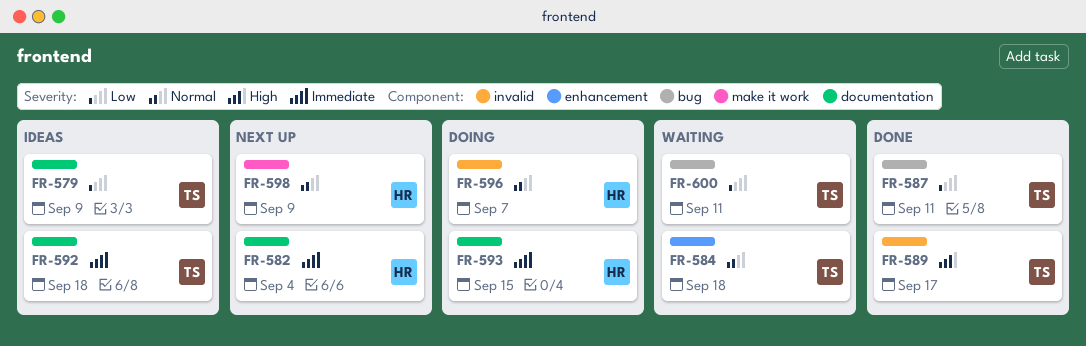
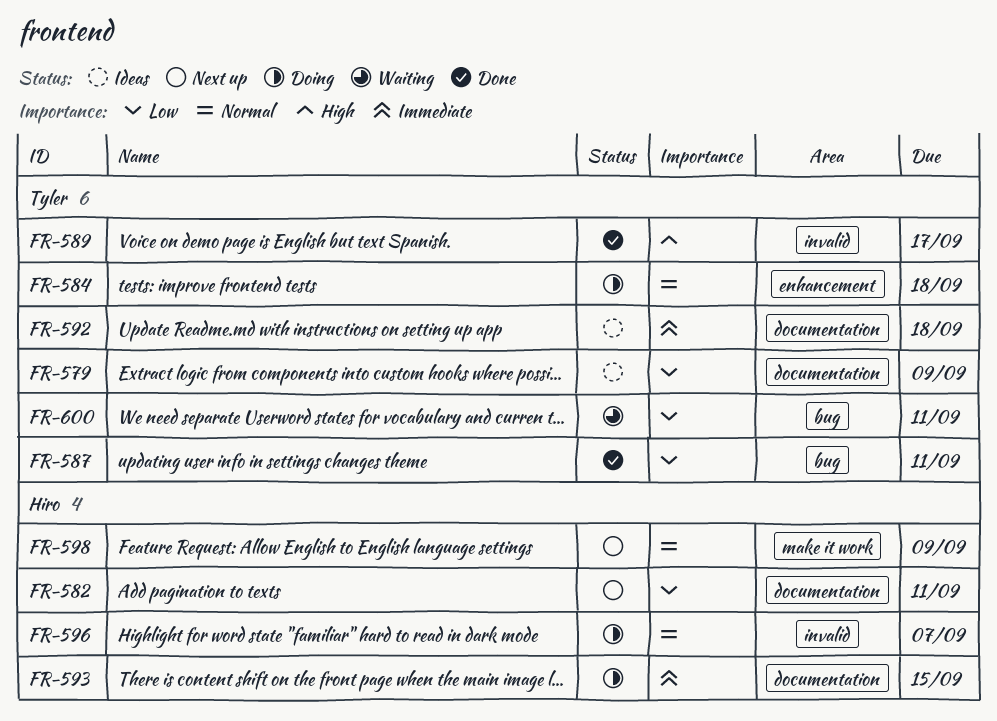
FR-582, priority: Immediate -> Low
FR-582, due: Sep 4 -> Sep 11
FR-584, status: Waiting -> Doing

